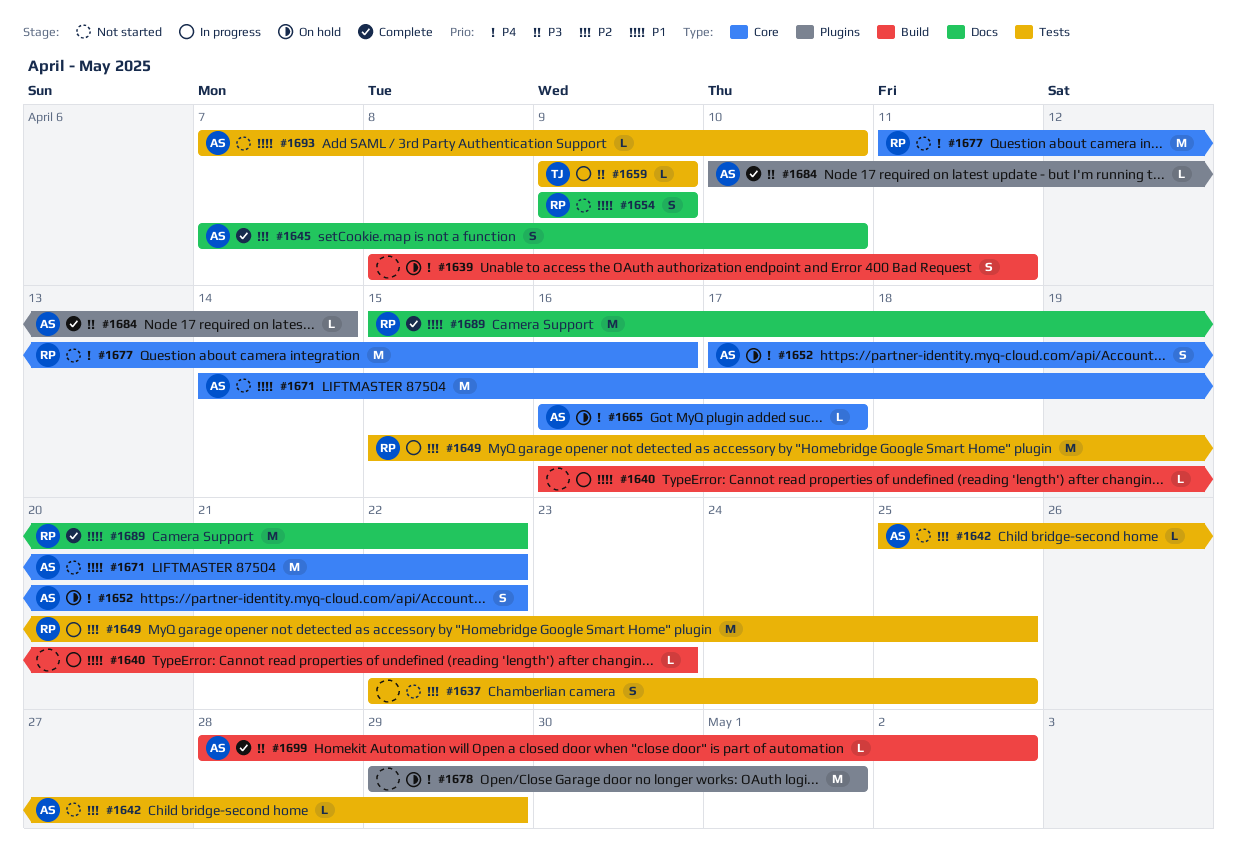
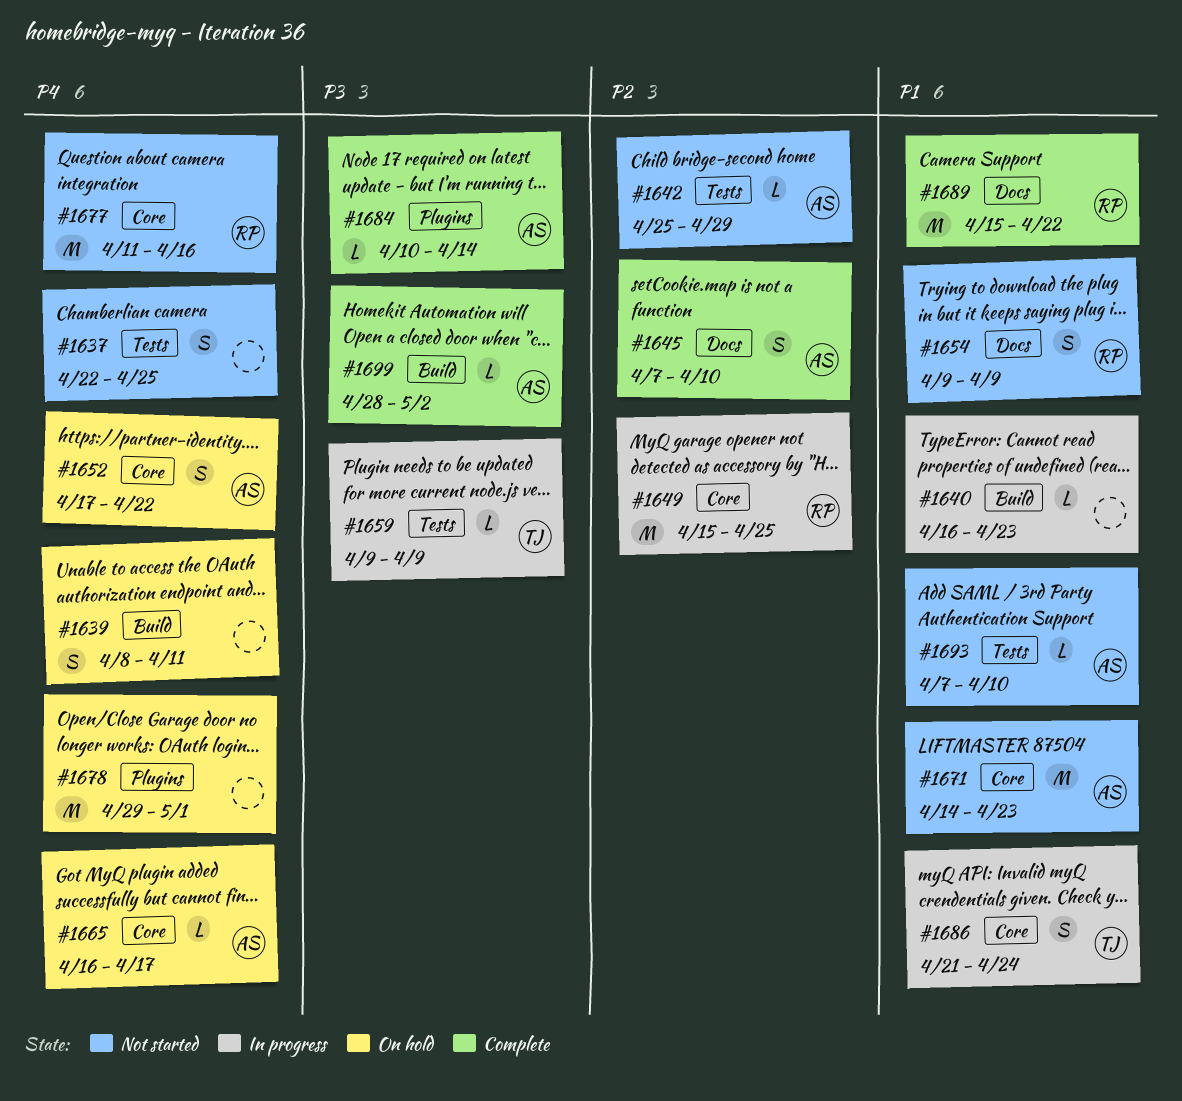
#1637, priority: P2 -> P4
#1649, label: Tests -> Core
#1671, due: Apr 22 -> Apr 23
#1686: none -> present

